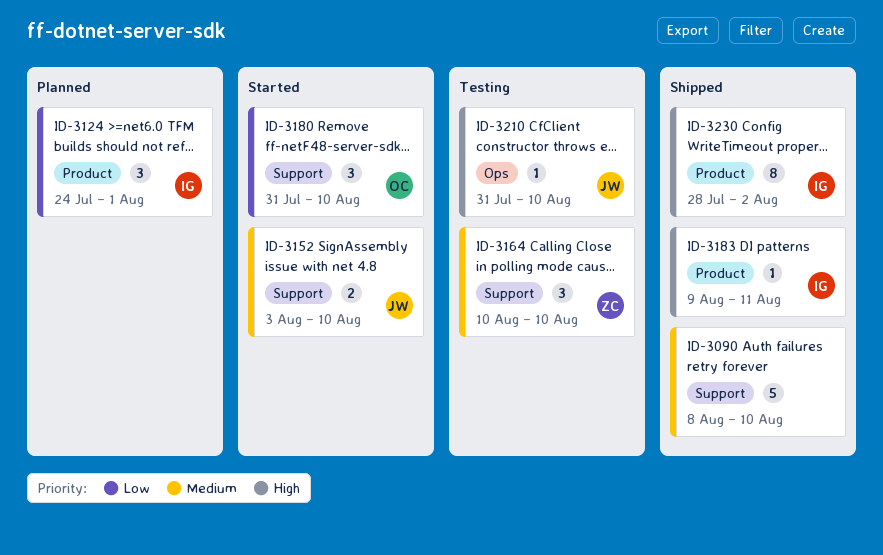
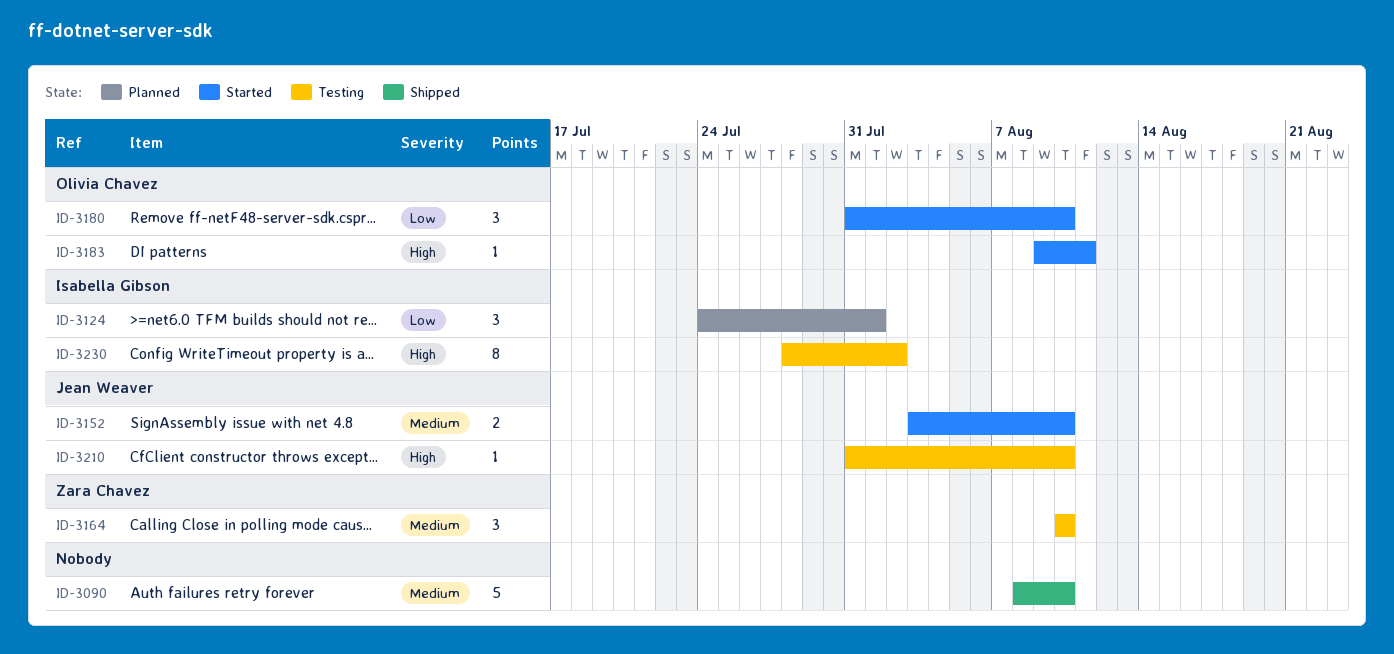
ID-3183, status: Shipped -> Started
ID-3183, owner: Isabella Gibson -> Olivia Chavez
ID-3230, status: Shipped -> Testing

